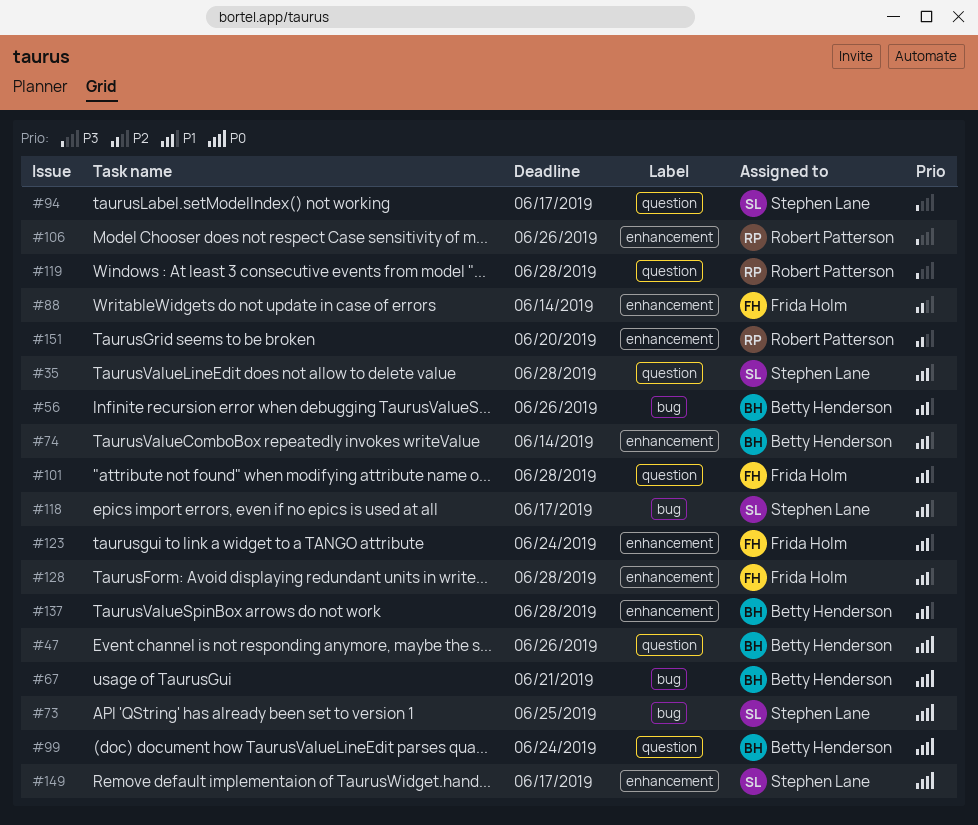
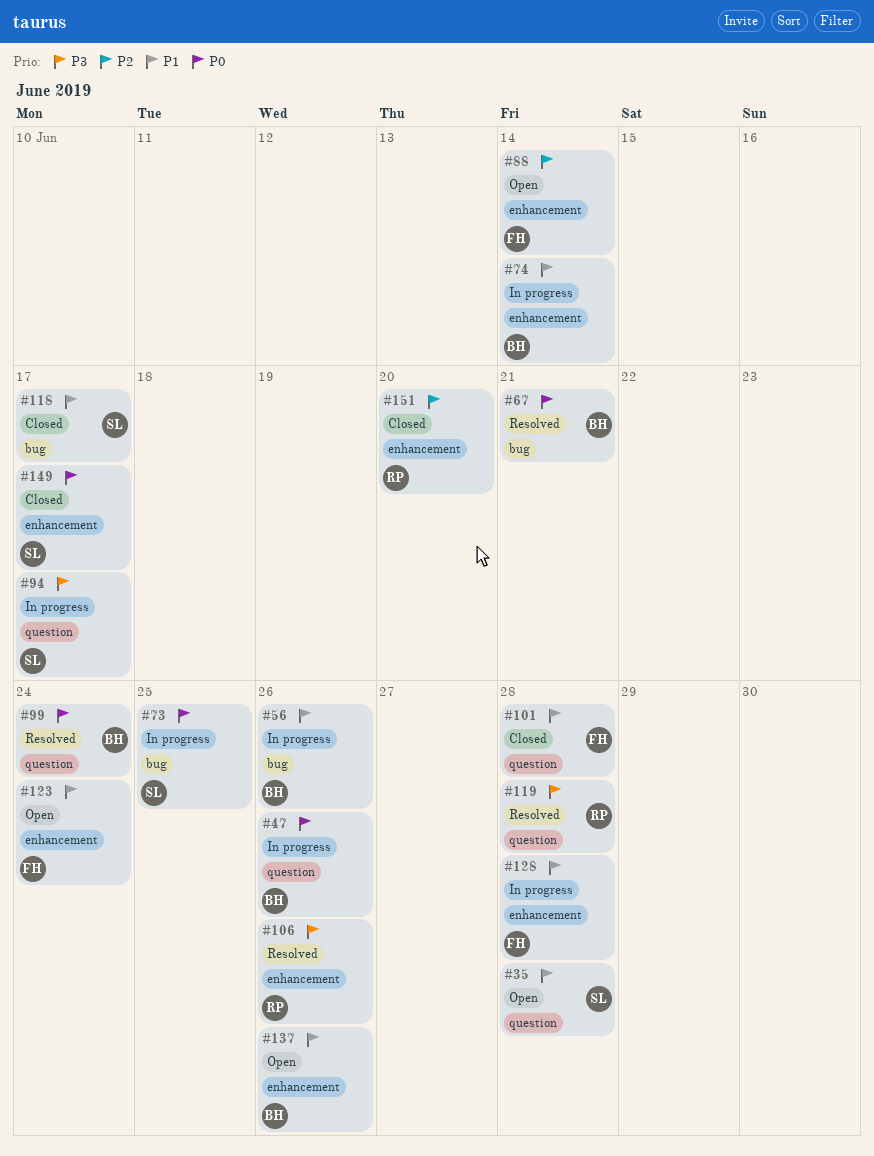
#137, due: Jun 28 -> Jun 26

